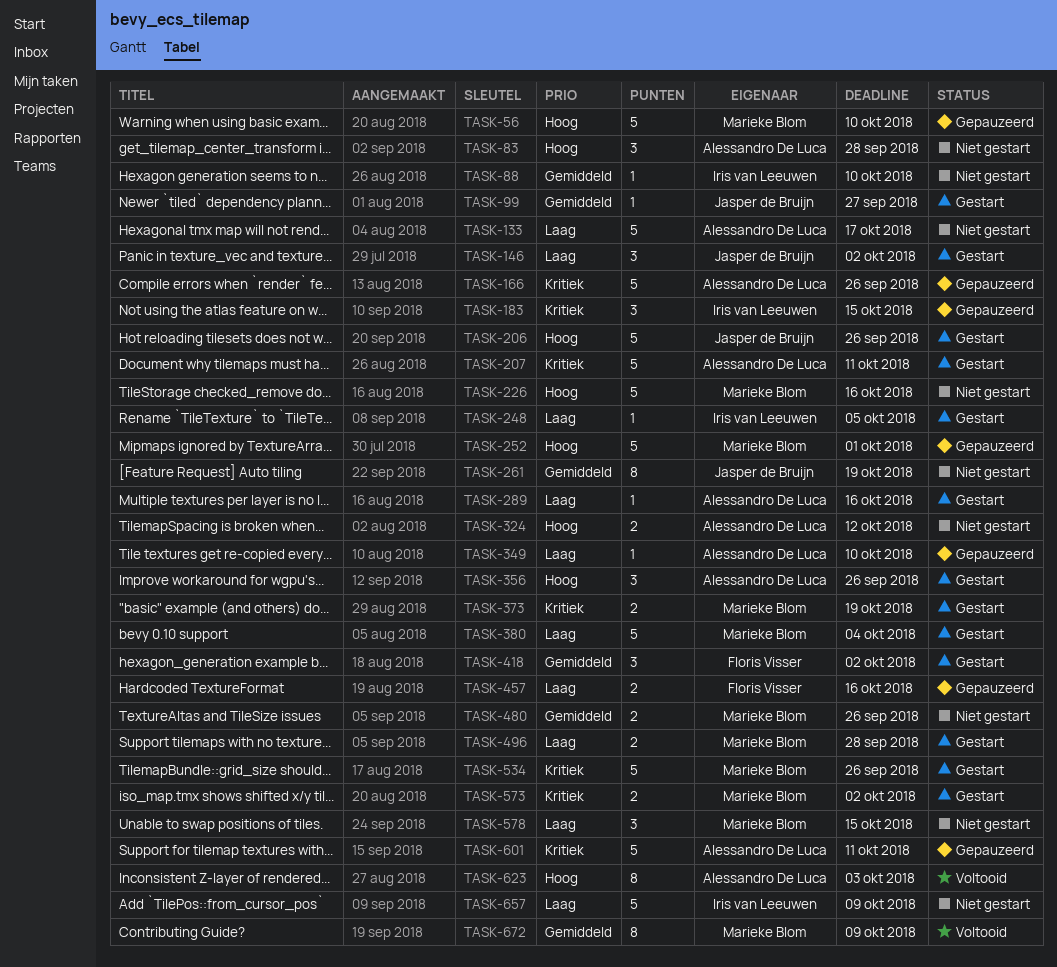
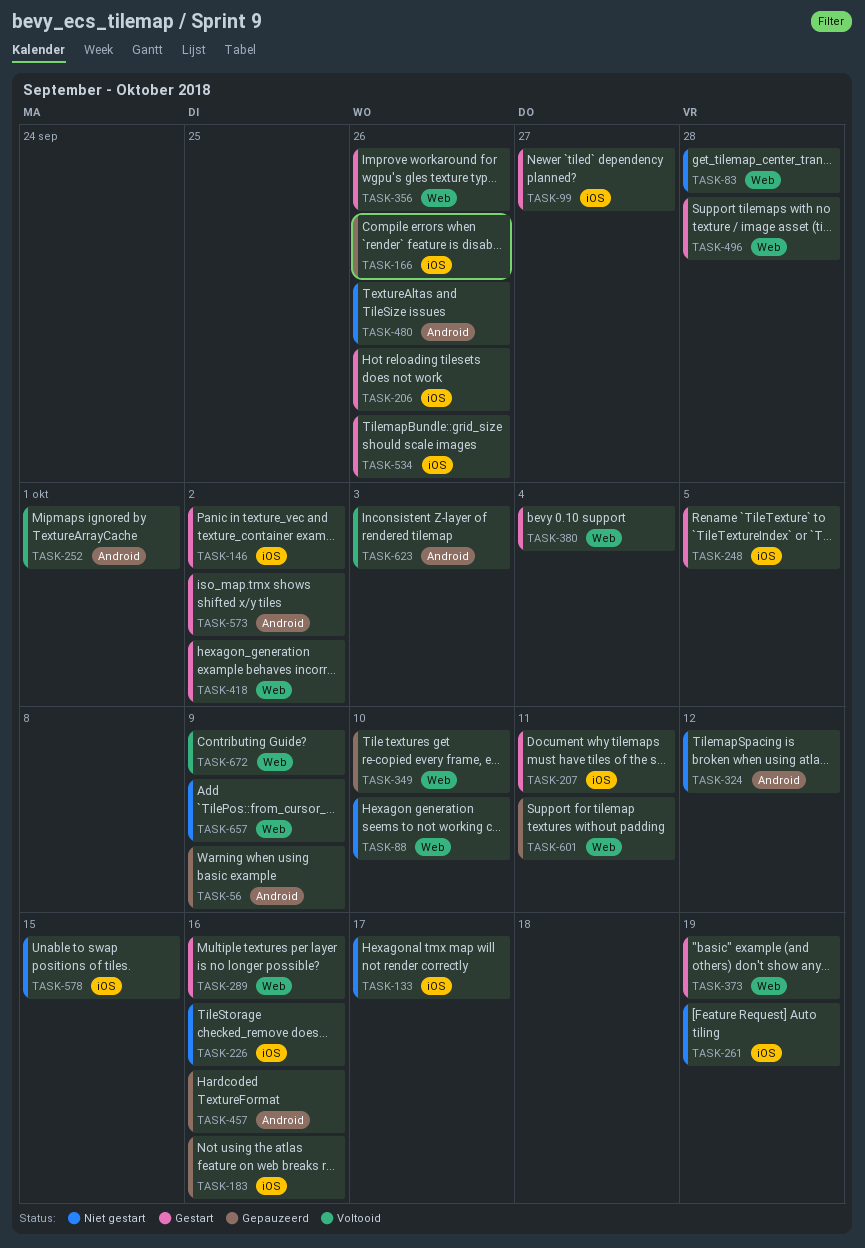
TASK-56, due: Oct 10 -> Oct 9
TASK-183, due: Oct 15 -> Oct 16
TASK-252, status: Gepauzeerd -> Voltooid

